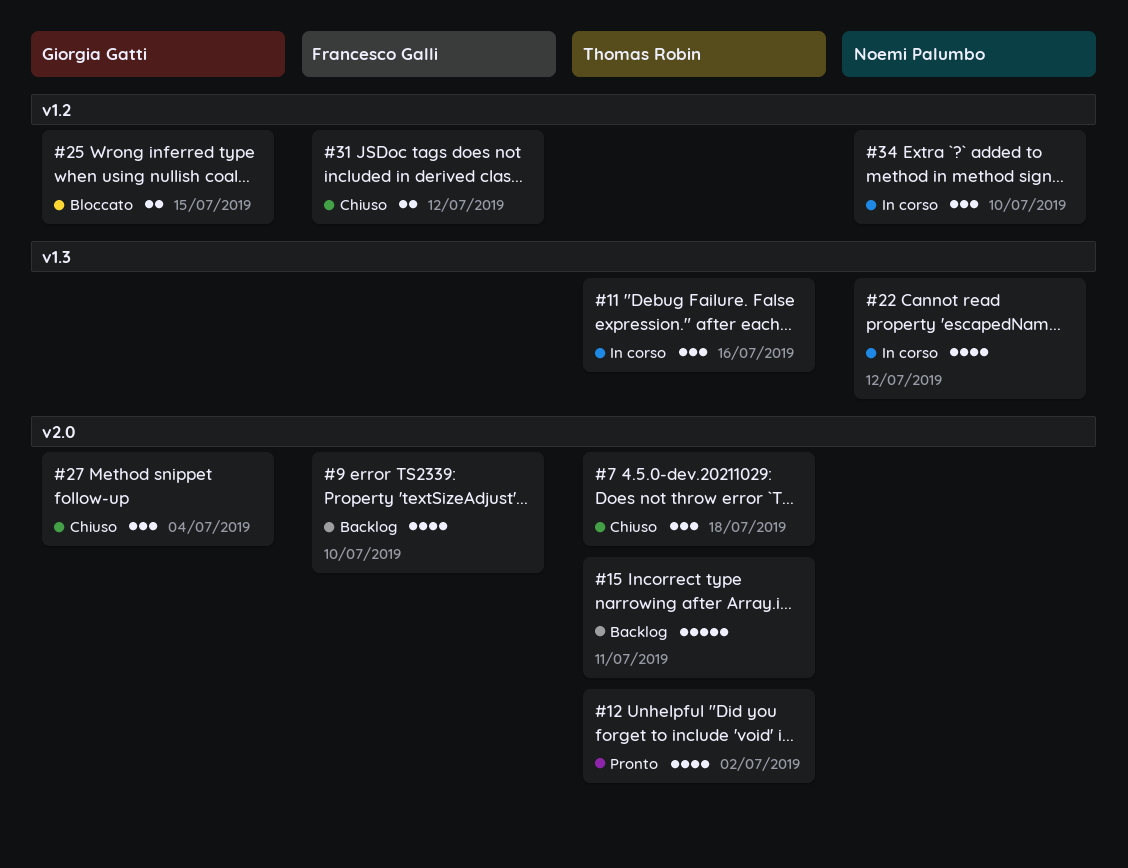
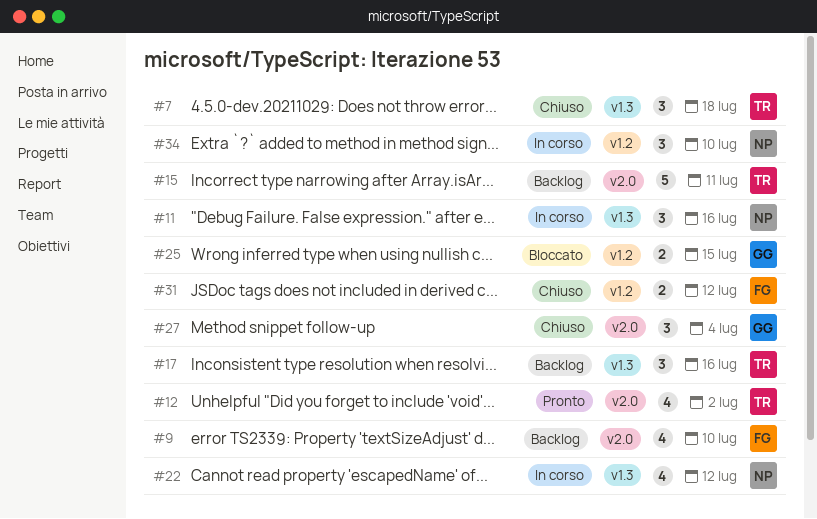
#7, label: v2.0 -> v1.3
#11, owner: Thomas Robin -> Noemi Palumbo
#17: none -> present

